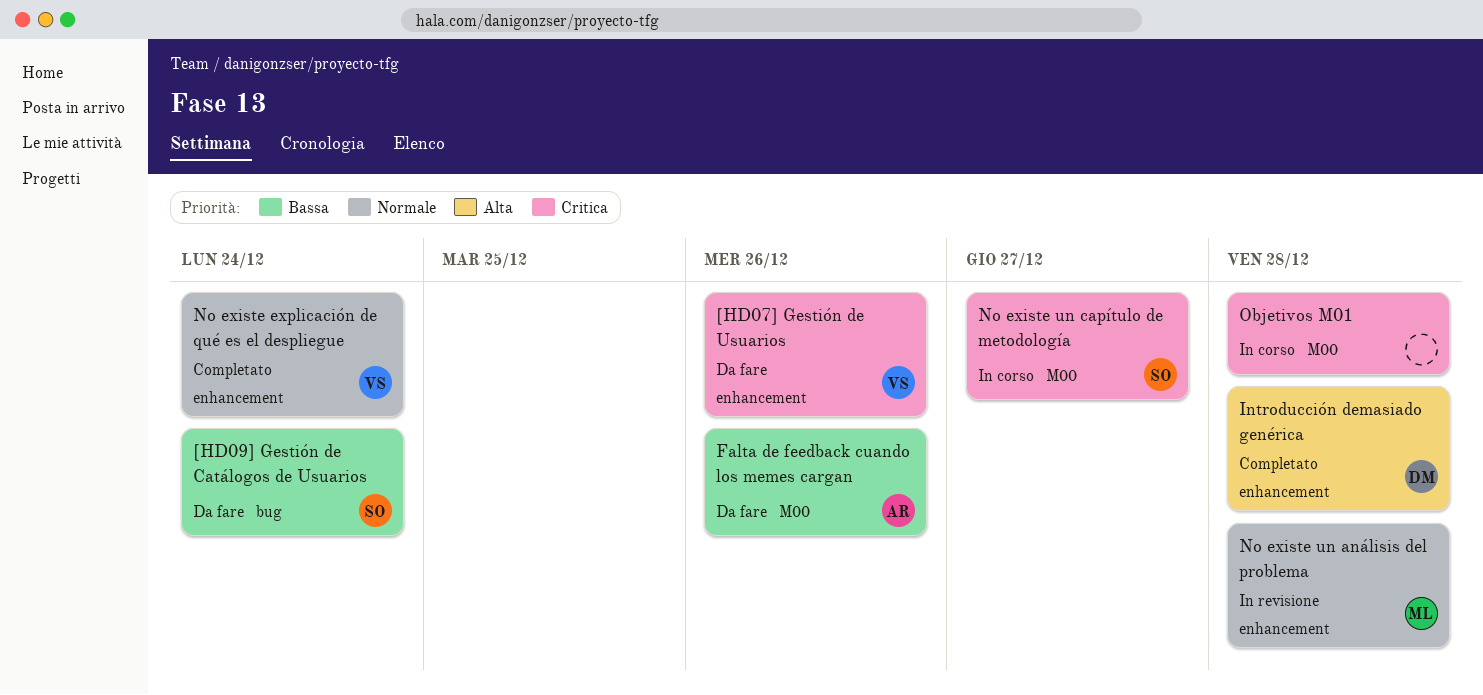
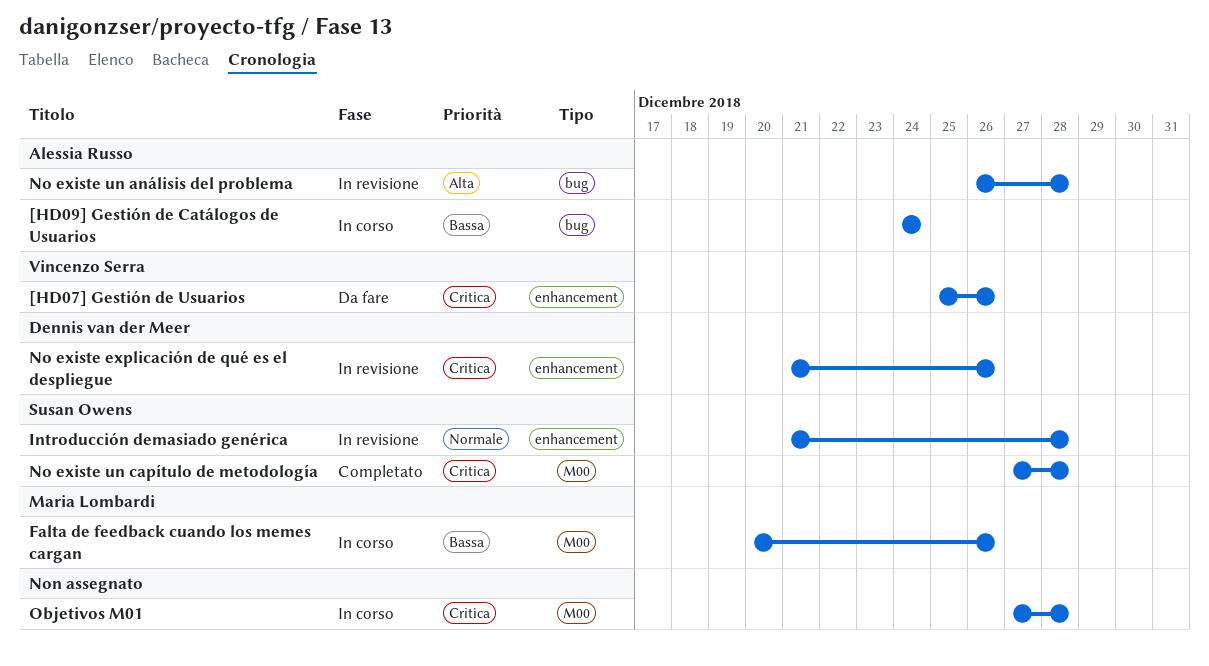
[HD09] Gestión de Catálogos de Usuarios, status: Da fare -> In corso
[HD09] Gestión de Catálogos de Usuarios, owner: Susan Owens -> Alessia Russo
Falta de feedback cuando los memes cargan, status: Da fare -> In corso
Falta de feedback cuando los memes cargan, owner: Alessia Russo -> Maria Lombardi
Introducción demasiado genérica, status: Completato -> In revisione
Introducción demasiado genérica, owner: Dennis van der Meer -> Susan Owens
Introducción demasiado genérica, priority: Alta -> Normale
No existe explicación de qué es el despliegue, status: Completato -> In revisione
No existe explicación de qué es el despliegue, owner: Vincenzo Serra -> Dennis van der Meer
No existe explicación de qué es el despliegue, priority: Normale -> Critica
No existe explicación de qué es el despliegue, due: Dec 24 -> Dec 26
No existe un análisis del problema, owner: Maria Lombardi -> Alessia Russo
No existe un análisis del problema, priority: Normale -> Alta
No existe un análisis del problema, label: enhancement -> bug
No existe un capítulo de metodología, status: In corso -> Completato
No existe un capítulo de metodología, due: Dec 27 -> Dec 28

